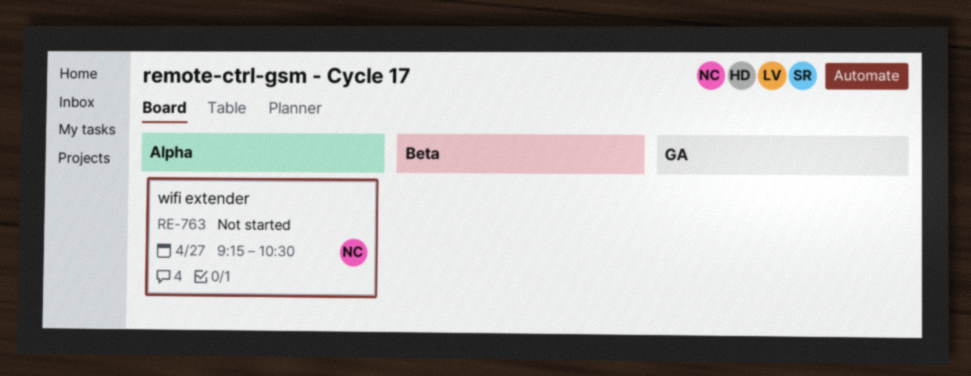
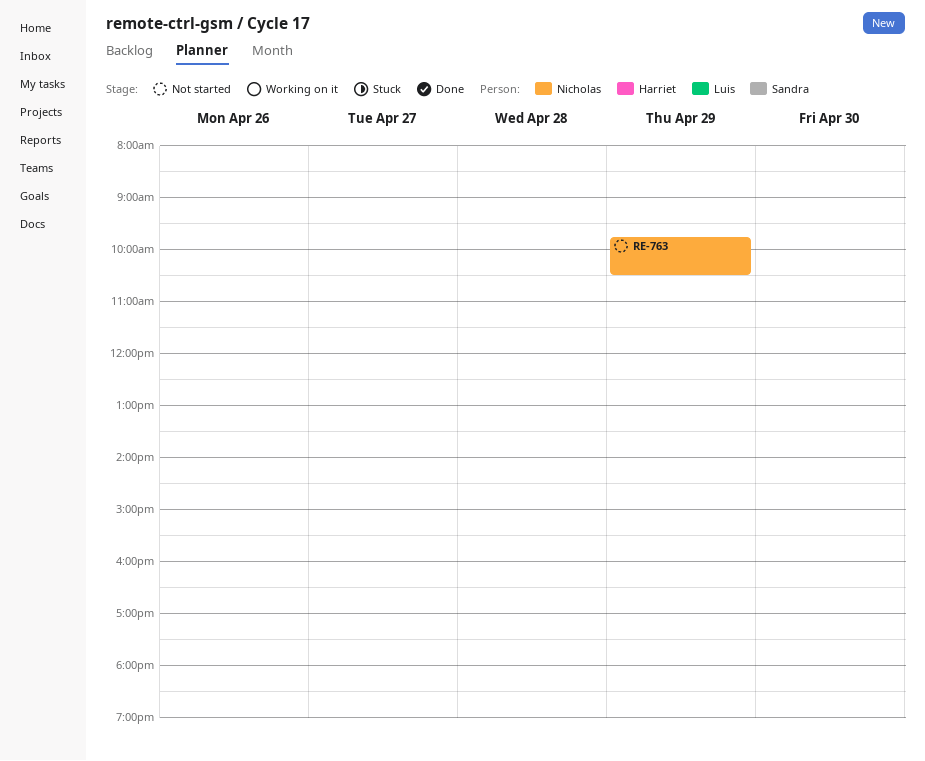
RE-763, day: Apr 27 -> Apr 29
RE-763, begins: 09:15 -> 09:45

